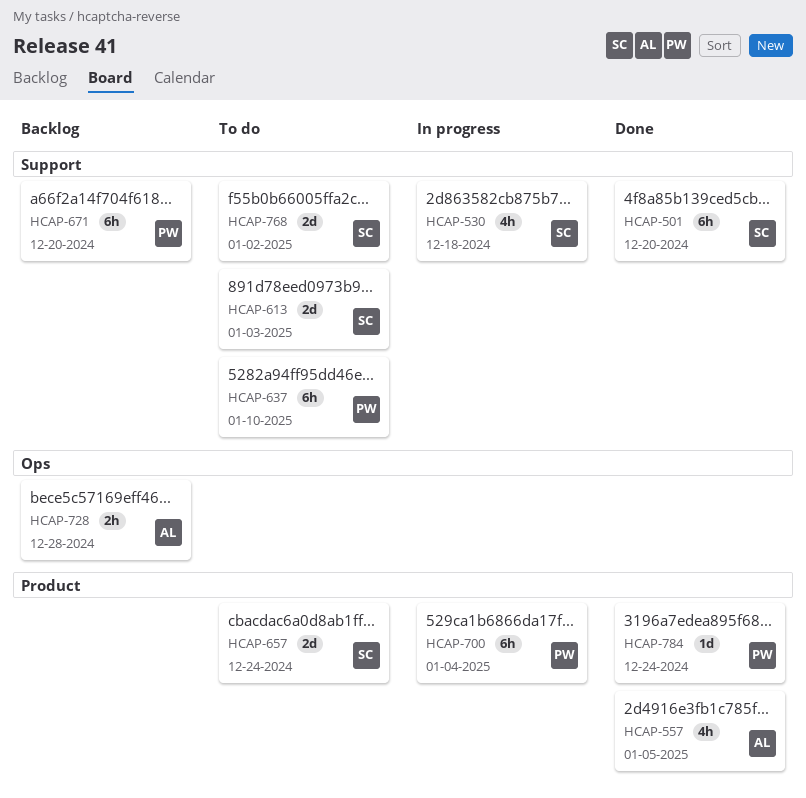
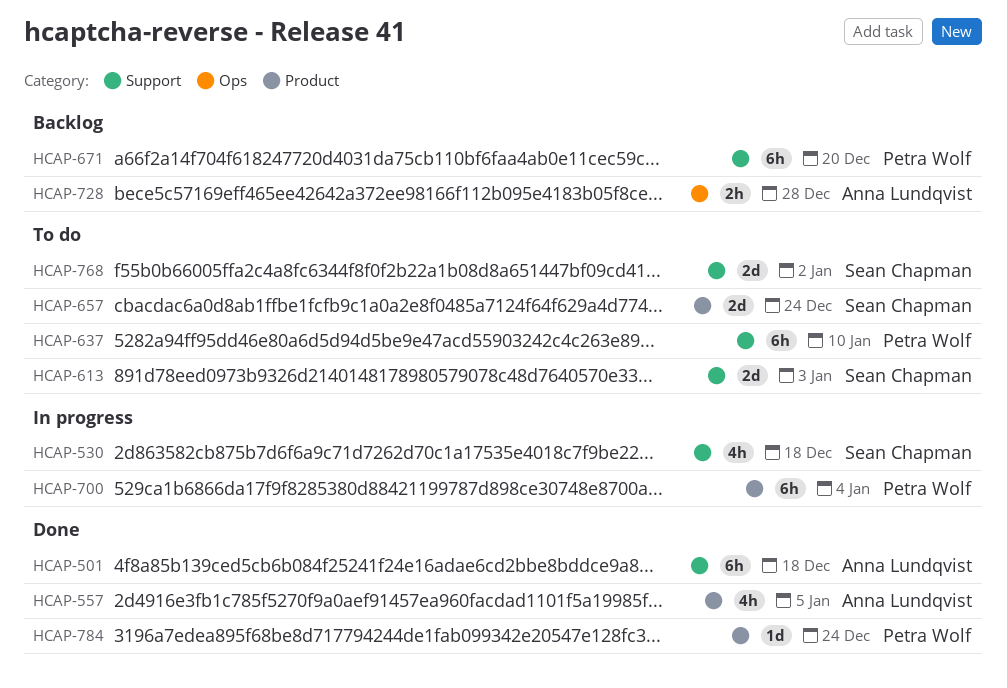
HCAP-501, owner: Sean Chapman -> Anna Lundqvist
HCAP-501, due: Dec 20 -> Dec 18

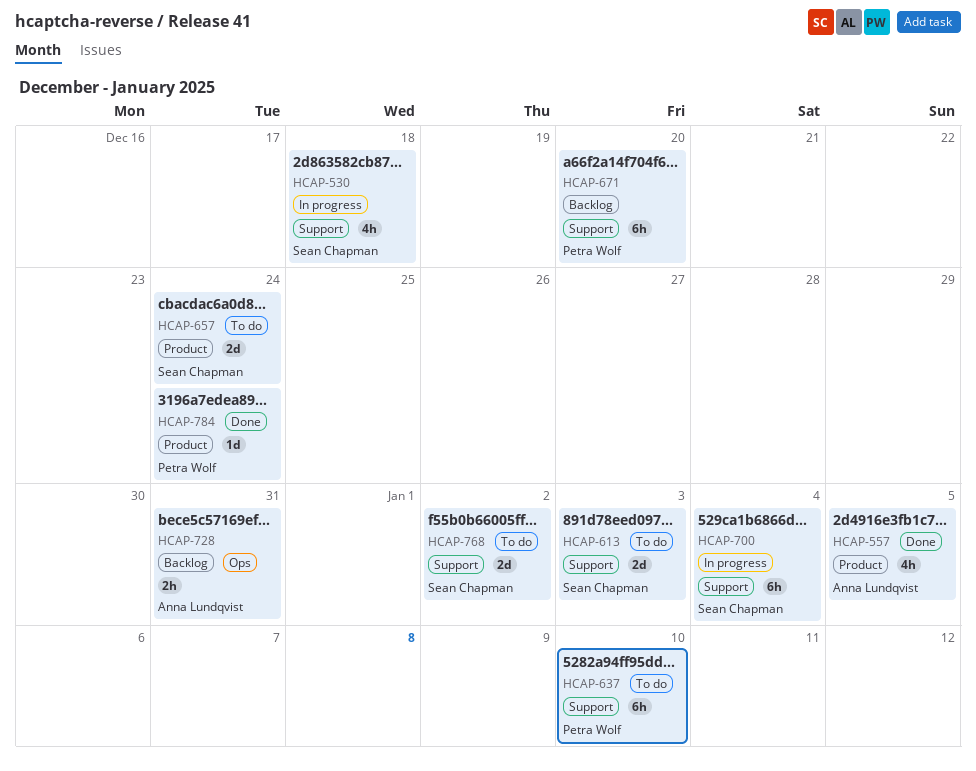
HCAP-501: present -> none
HCAP-700, owner: Petra Wolf -> Sean Chapman
HCAP-700, label: Product -> Support
HCAP-728, due: Dec 28 -> Dec 31

